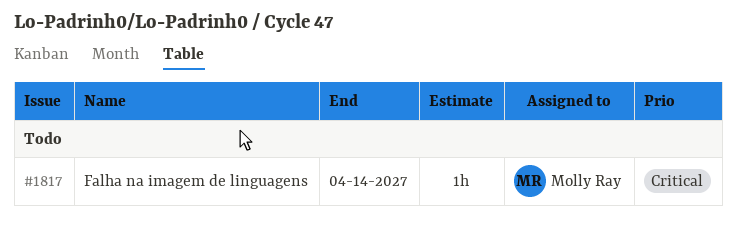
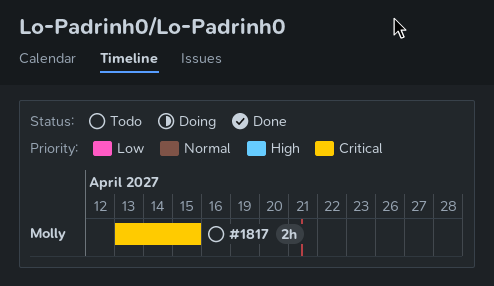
#1817, estimate: 1h -> 2h
#1817, due: Apr 14 -> Apr 15

